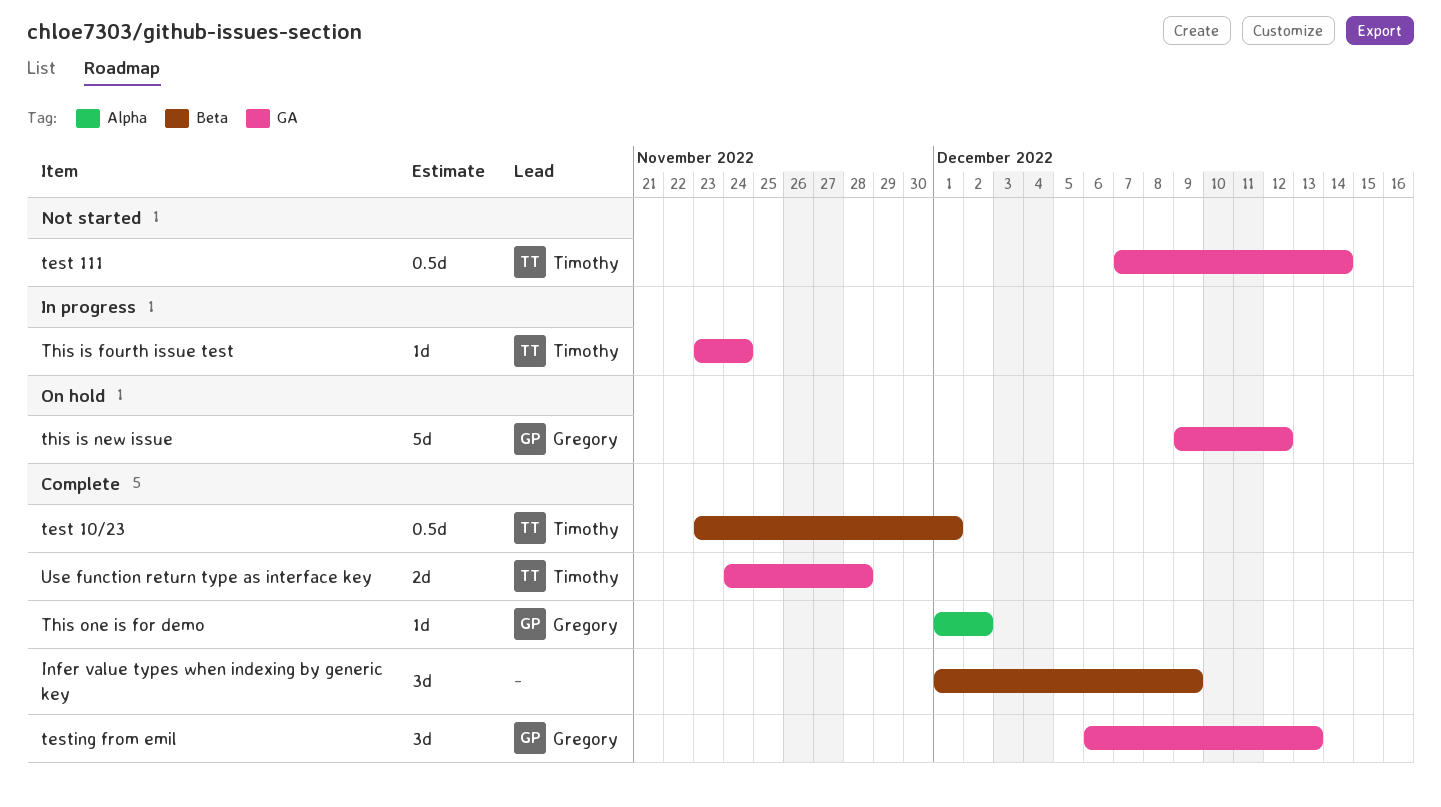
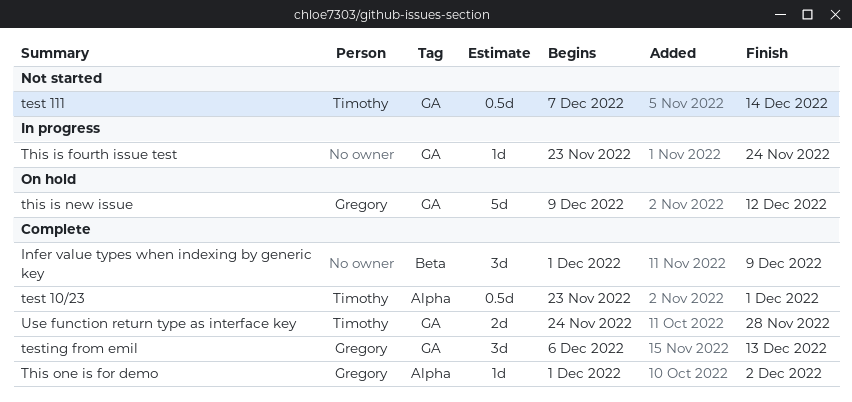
test 10/23, label: Beta -> Alpha
This is fourth issue test, owner: Timothy -> none

